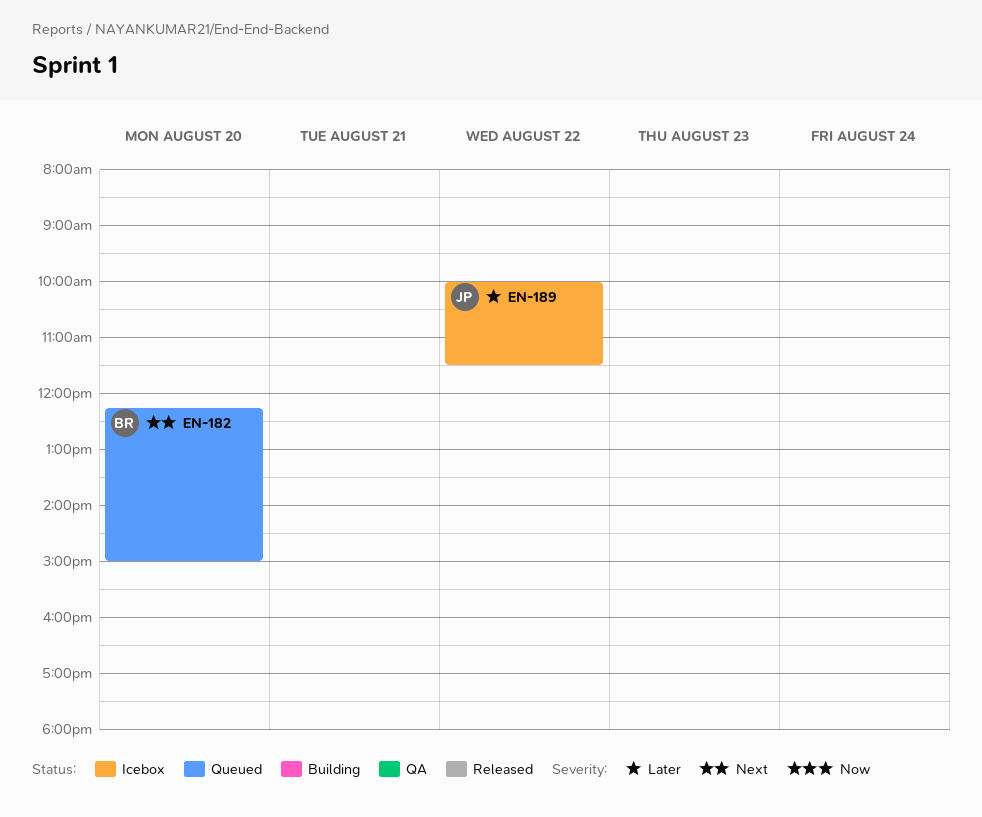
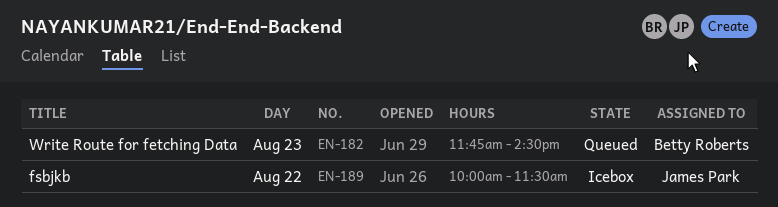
EN-182, day: Aug 20 -> Aug 23
EN-182, begins: 12:15 -> 11:45
EN-182, ends: 15:00 -> 14:30

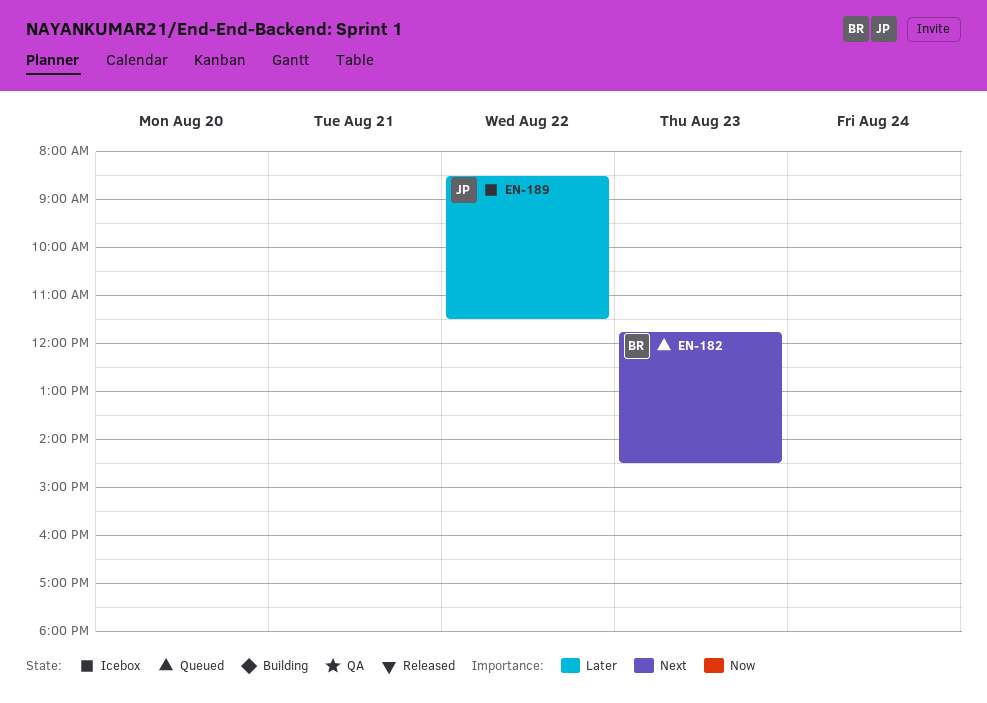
EN-189, begins: 10:00 -> 08:30

